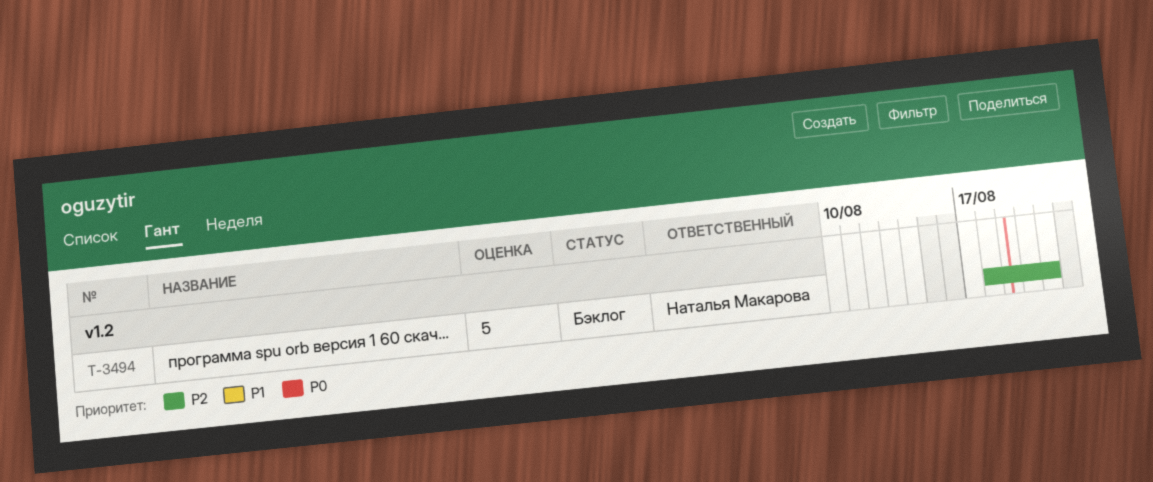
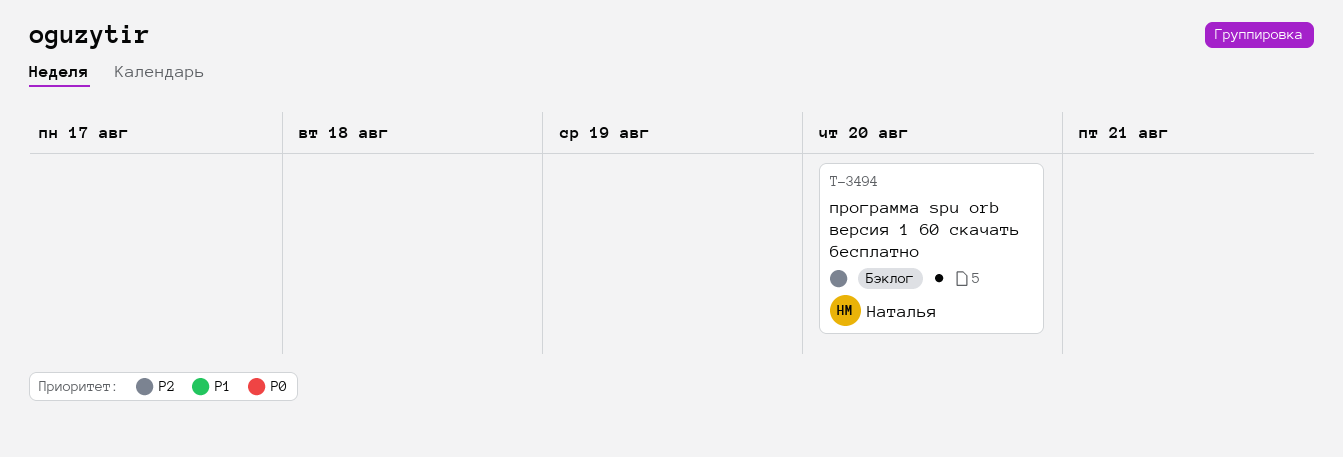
T-3494, estimate: 5 -> 1
T-3494, due: Aug 21 -> Aug 20

